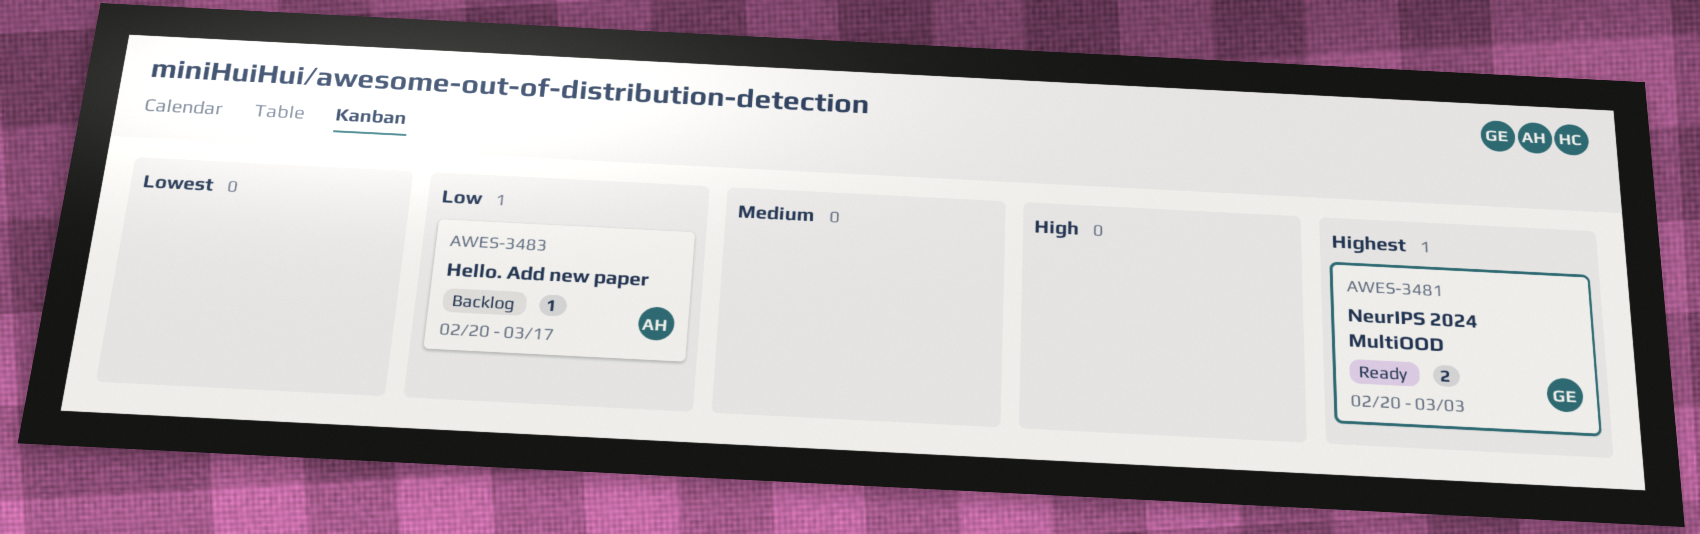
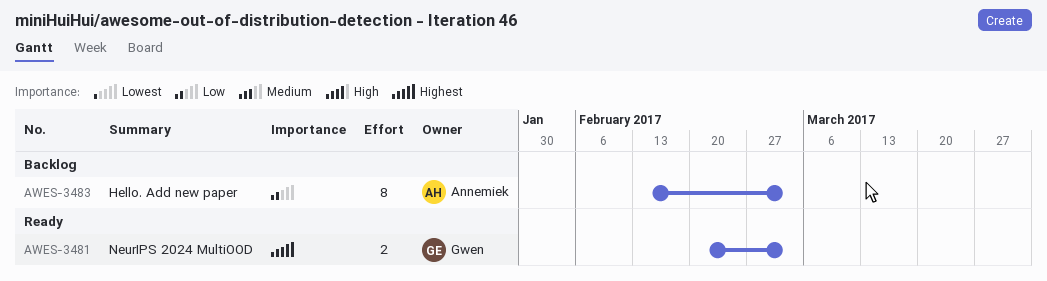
AWES-3483, estimate: 1 -> 8
AWES-3483, start: Feb 20 -> Feb 13
AWES-3483, due: Mar 17 -> Mar 3

